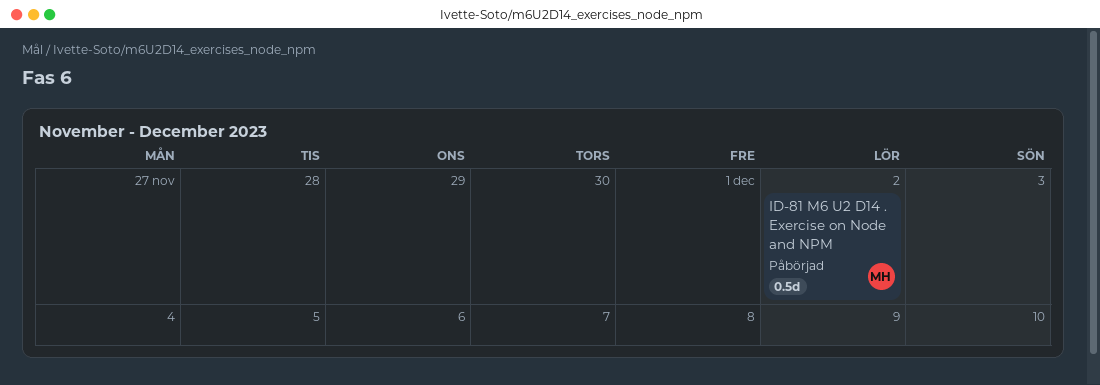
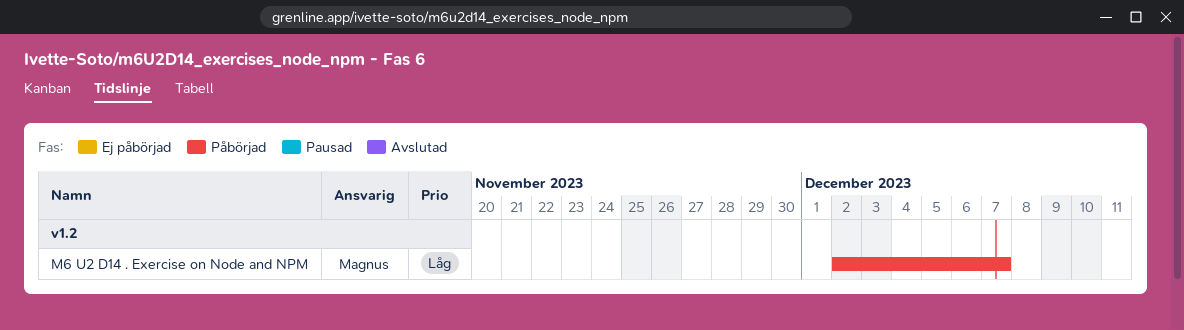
M6 U2 D14 . Exercise on Node and NPM, due: Dec 2 -> Dec 7

